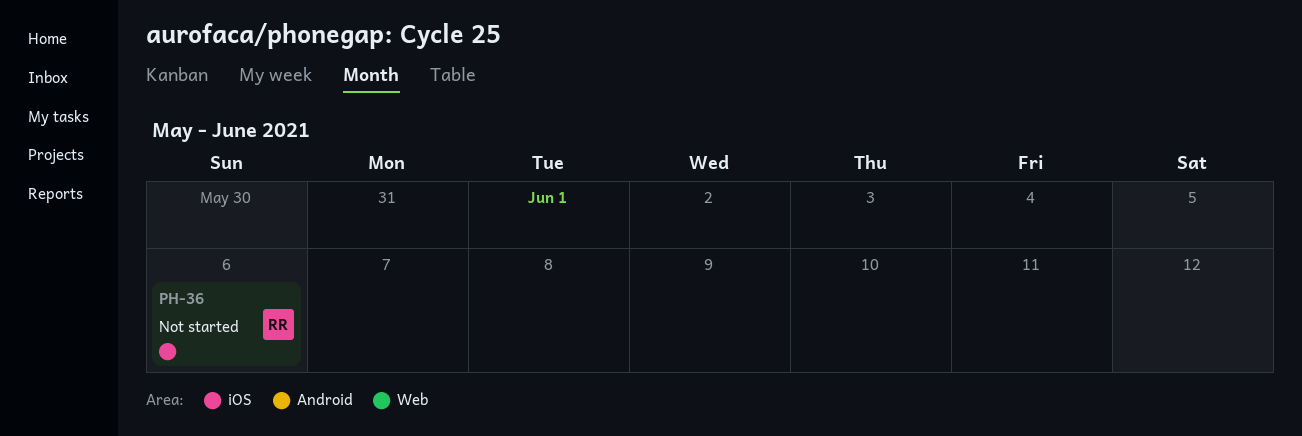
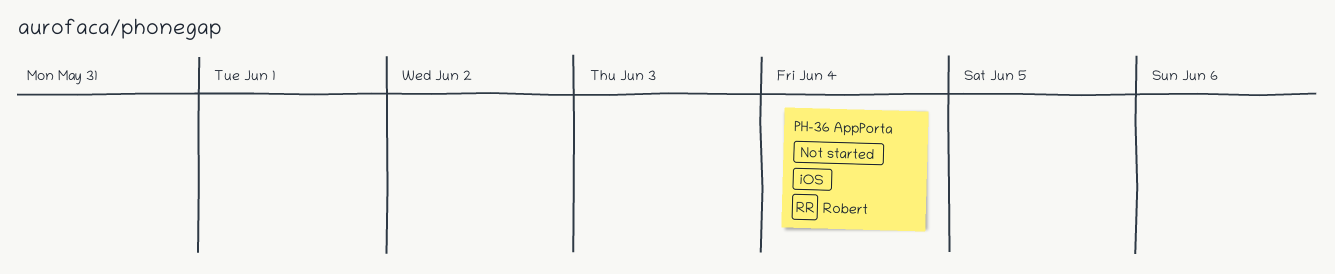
PH-36, due: Jun 6 -> Jun 4

